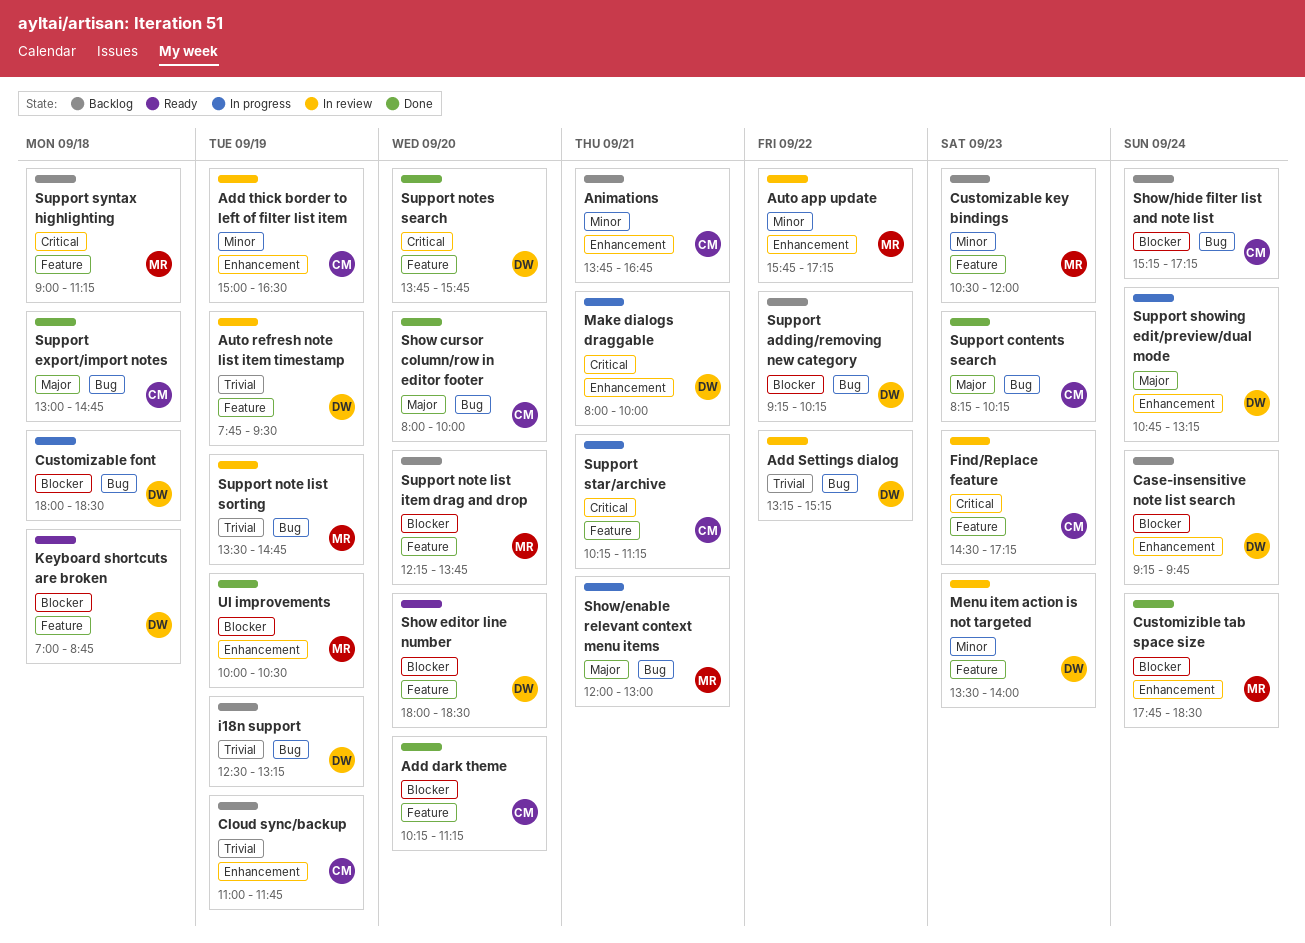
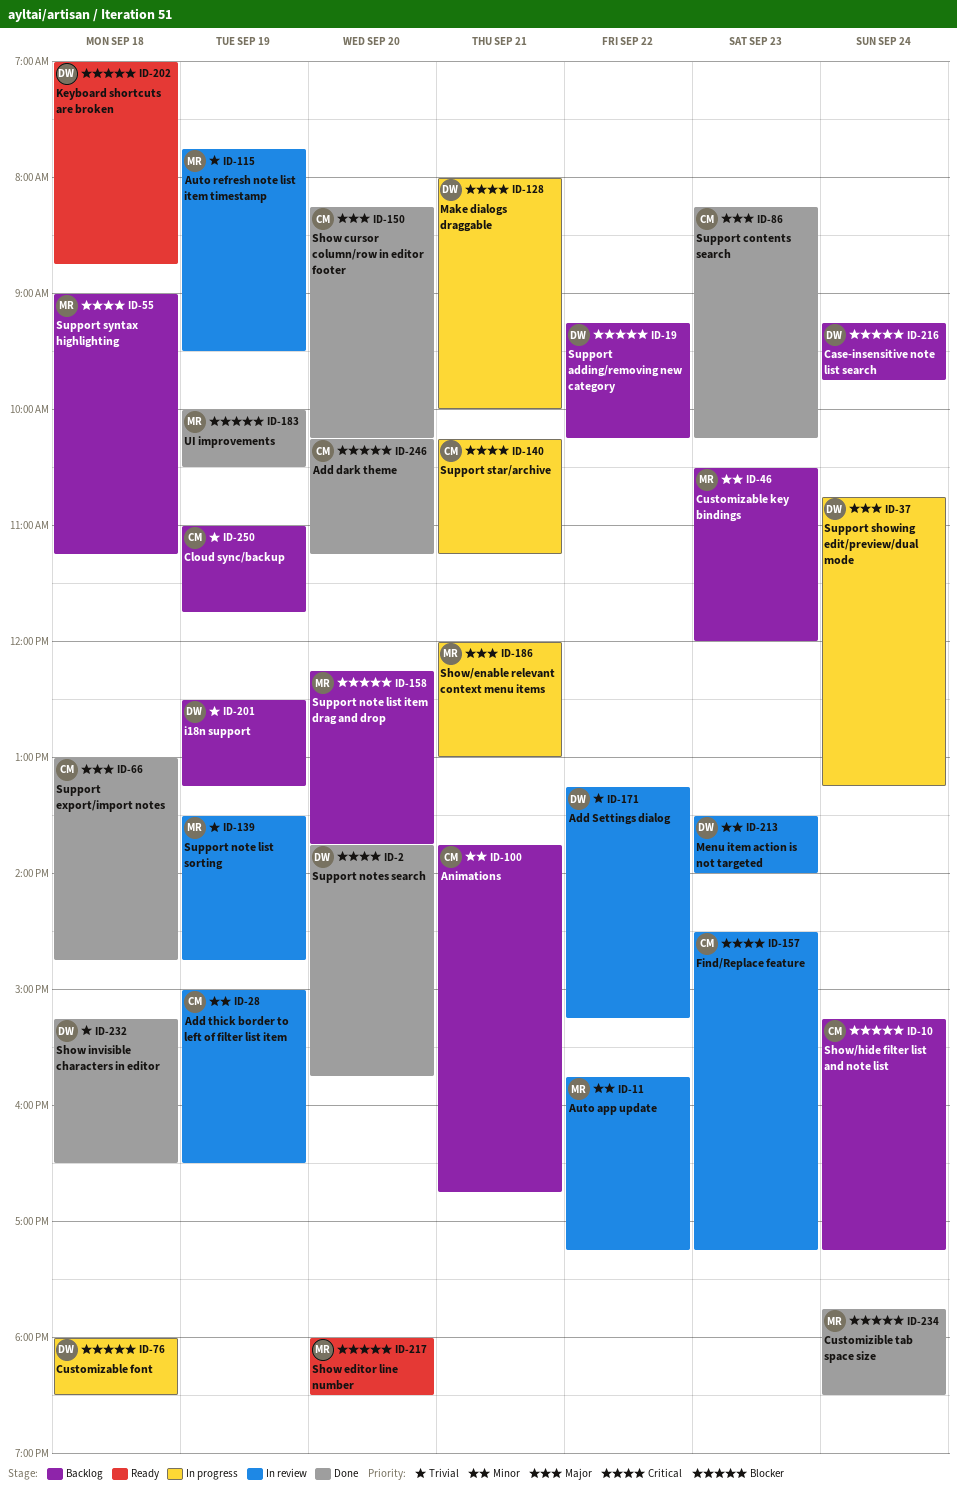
Auto refresh note list item timestamp, owner: DW -> MR
Show cursor column/row in editor footer, begins: 08:00 -> 08:15
Show cursor column/row in editor footer, ends: 10:00 -> 10:15
Show editor line number, owner: DW -> MR
Show invisible characters in editor: none -> present

